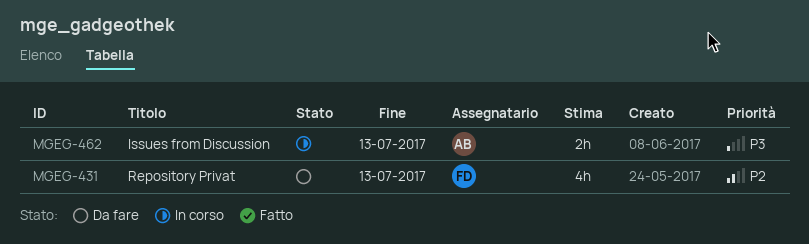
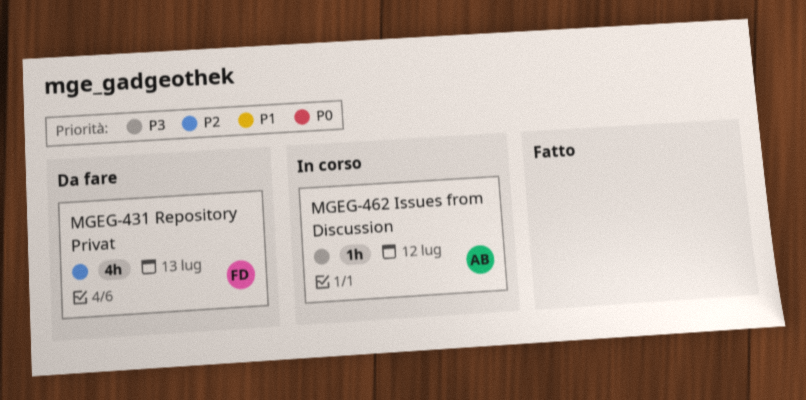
MGEG-462, estimate: 2h -> 1h
MGEG-462, due: Jul 13 -> Jul 12

